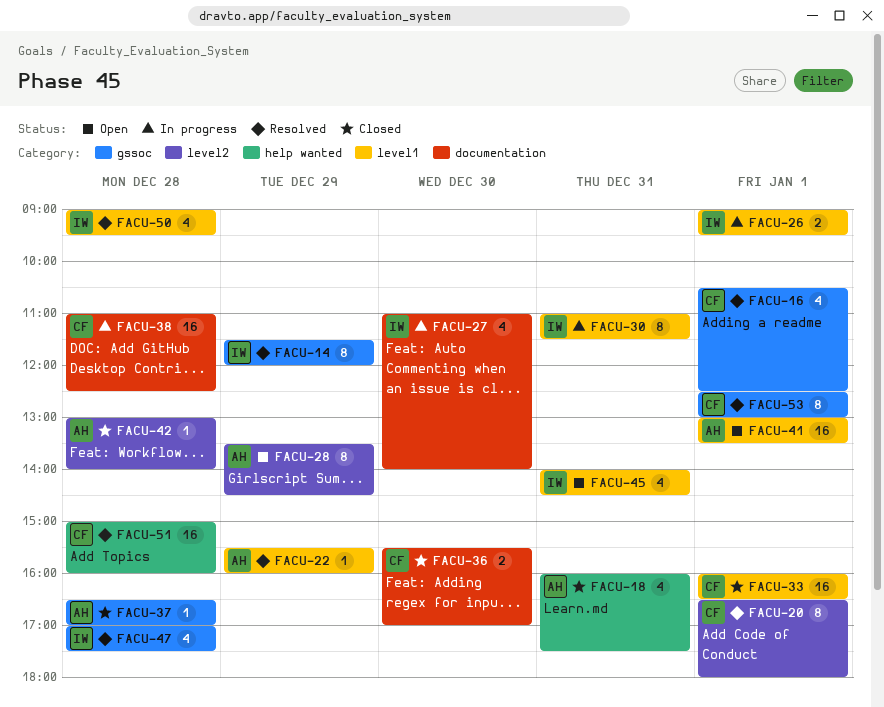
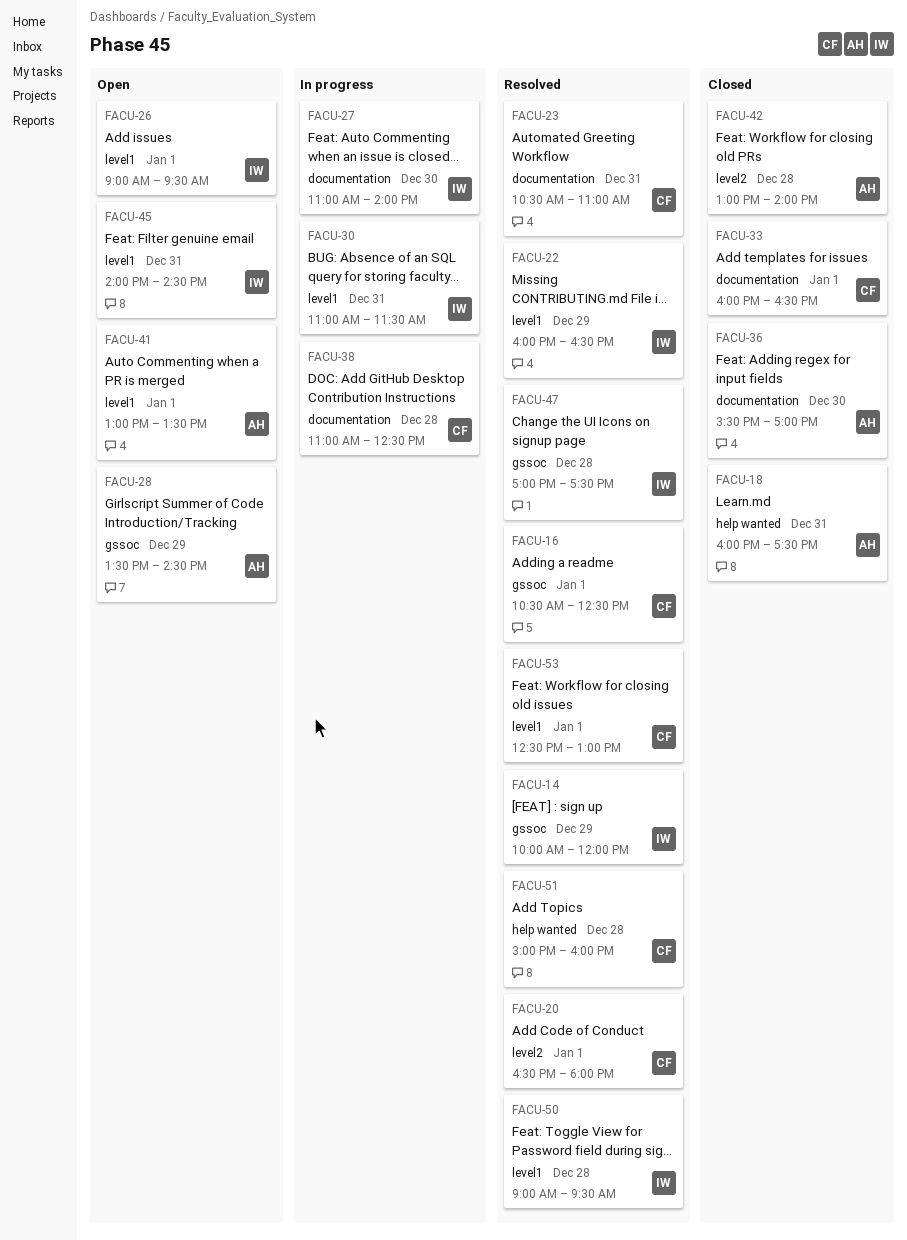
FACU-14, begins: 11:30 -> 10:00
FACU-22, owner: AH -> IW
FACU-22, begins: 15:30 -> 16:00
FACU-22, ends: 16:00 -> 16:30
FACU-23: none -> present
FACU-26, status: In progress -> Open
FACU-28, label: level2 -> gssoc
FACU-33, label: level1 -> documentation
FACU-36, owner: CF -> AH
FACU-37: present -> none
FACU-53, label: gssoc -> level1

